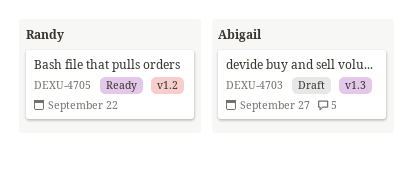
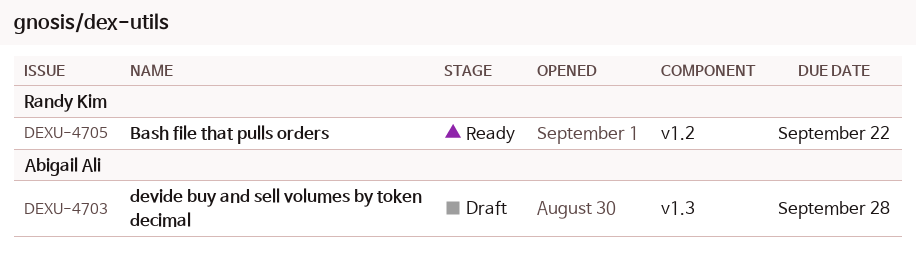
DEXU-4703, due: Sep 27 -> Sep 28

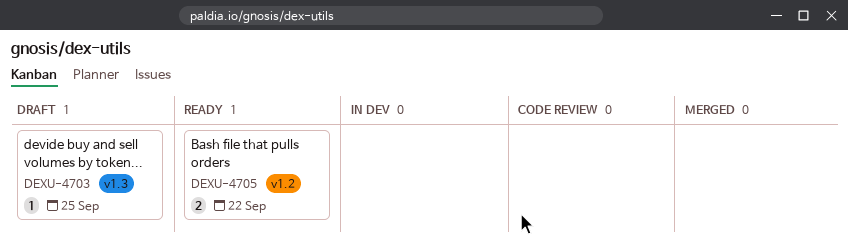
DEXU-4703, due: Sep 28 -> Sep 25

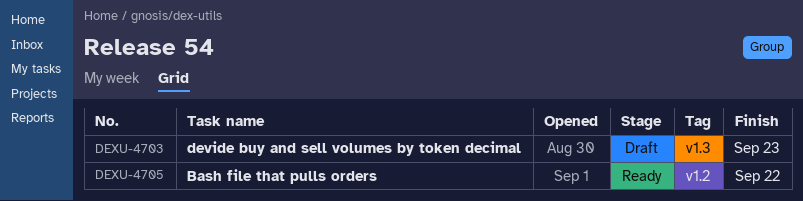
DEXU-4703, due: Sep 25 -> Sep 23

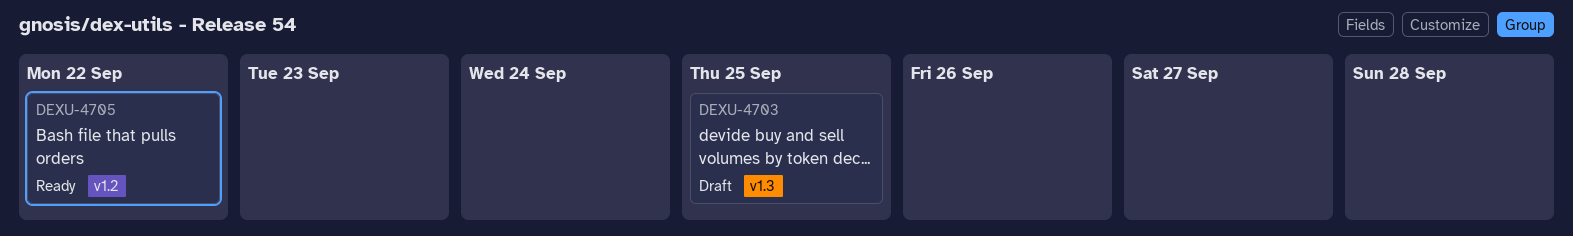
DEXU-4703, due: Sep 23 -> Sep 25

